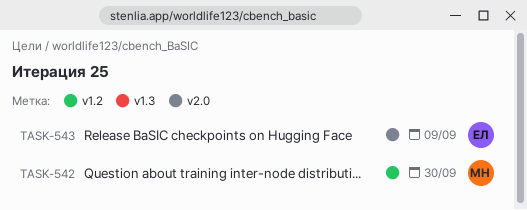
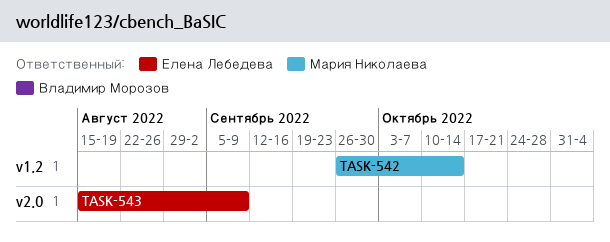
TASK-542, due: Sep 30 -> Oct 14

